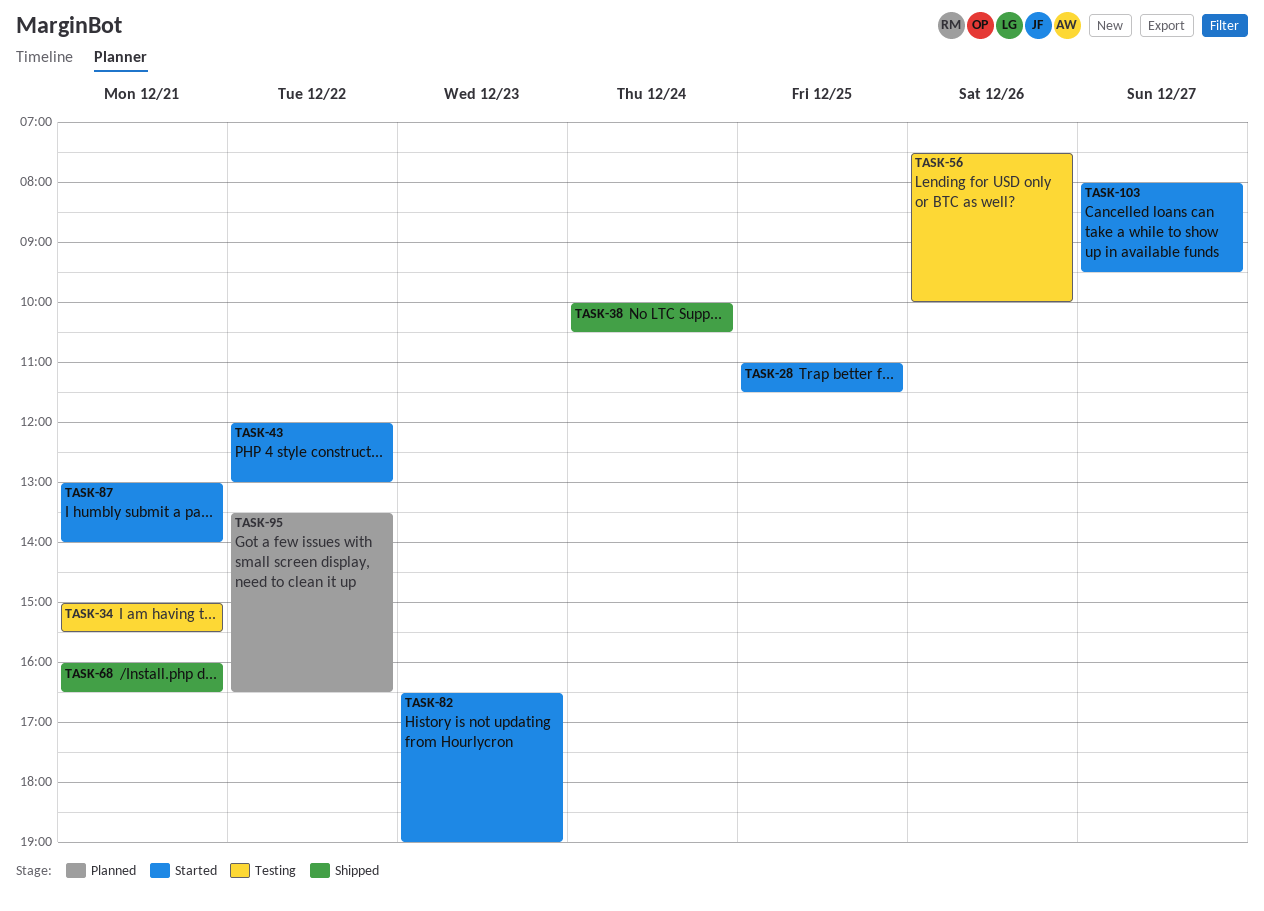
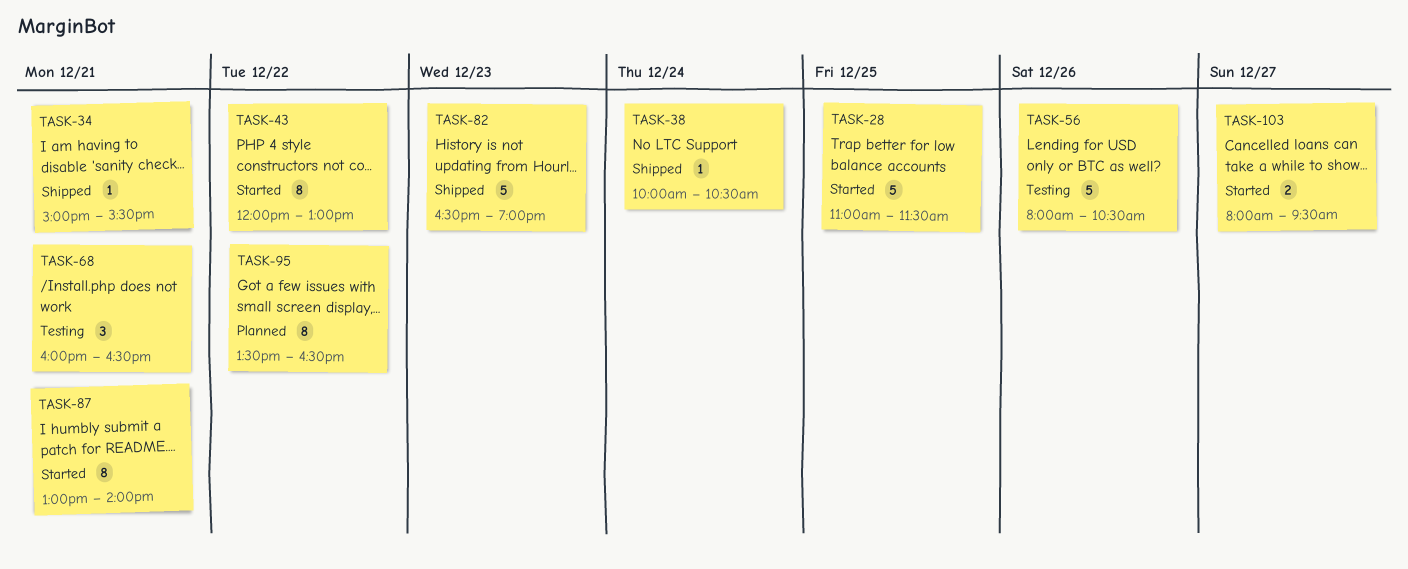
TASK-34, status: Testing -> Shipped
TASK-56, begins: 07:30 -> 08:00
TASK-56, ends: 10:00 -> 10:30
TASK-68, status: Shipped -> Testing
TASK-82, status: Started -> Shipped

